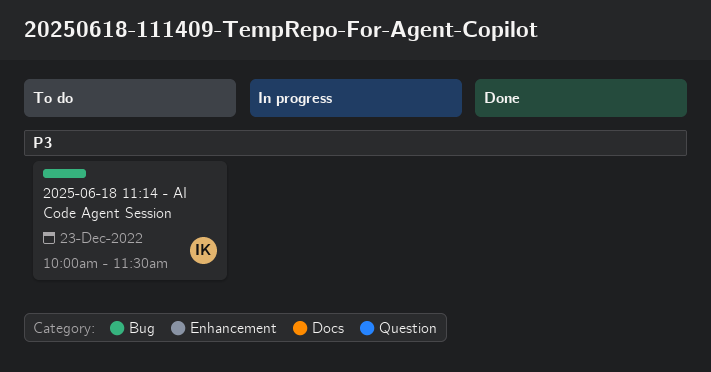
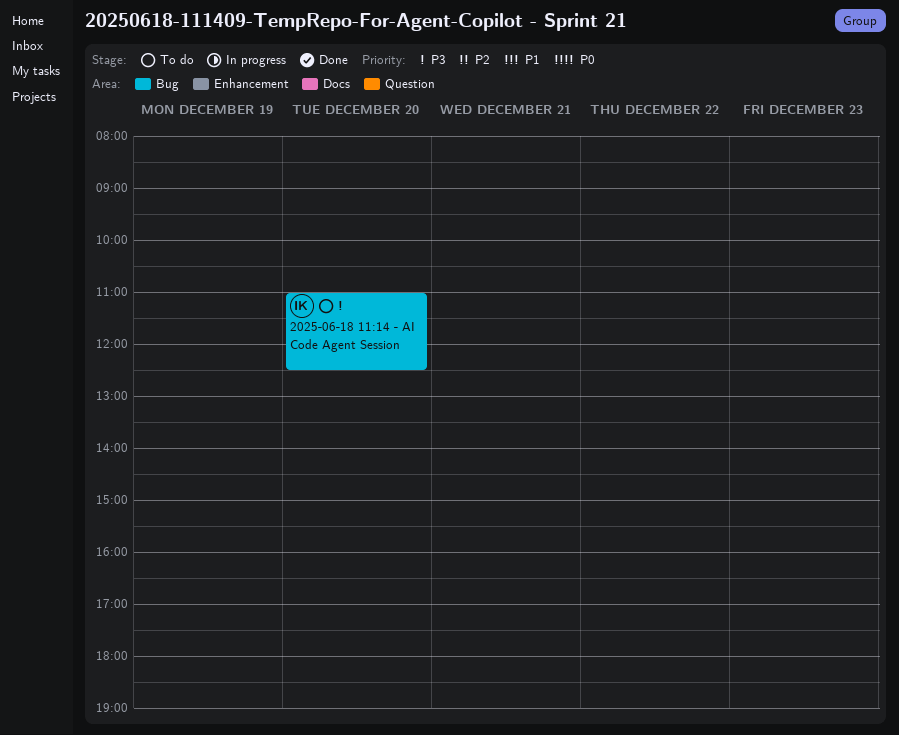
2025-06-18 11:14 - AI Code Agent Session, day: Dec 23 -> Dec 20
2025-06-18 11:14 - AI Code Agent Session, begins: 10:00 -> 11:00
2025-06-18 11:14 - AI Code Agent Session, ends: 11:30 -> 12:30

